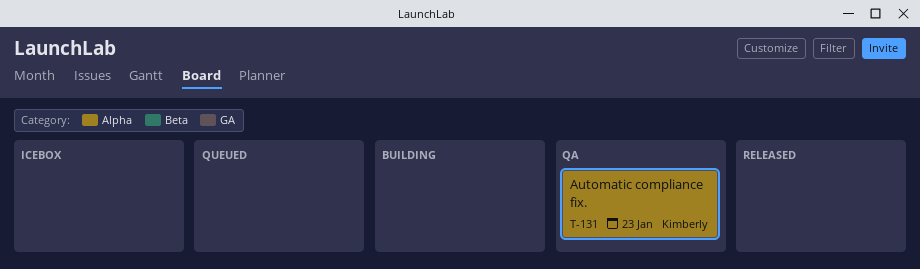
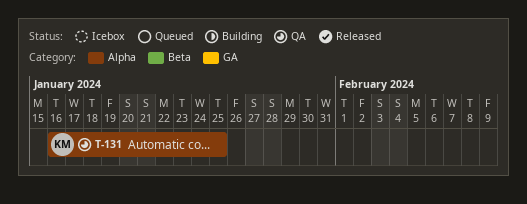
T-131, due: Jan 23 -> Jan 25

